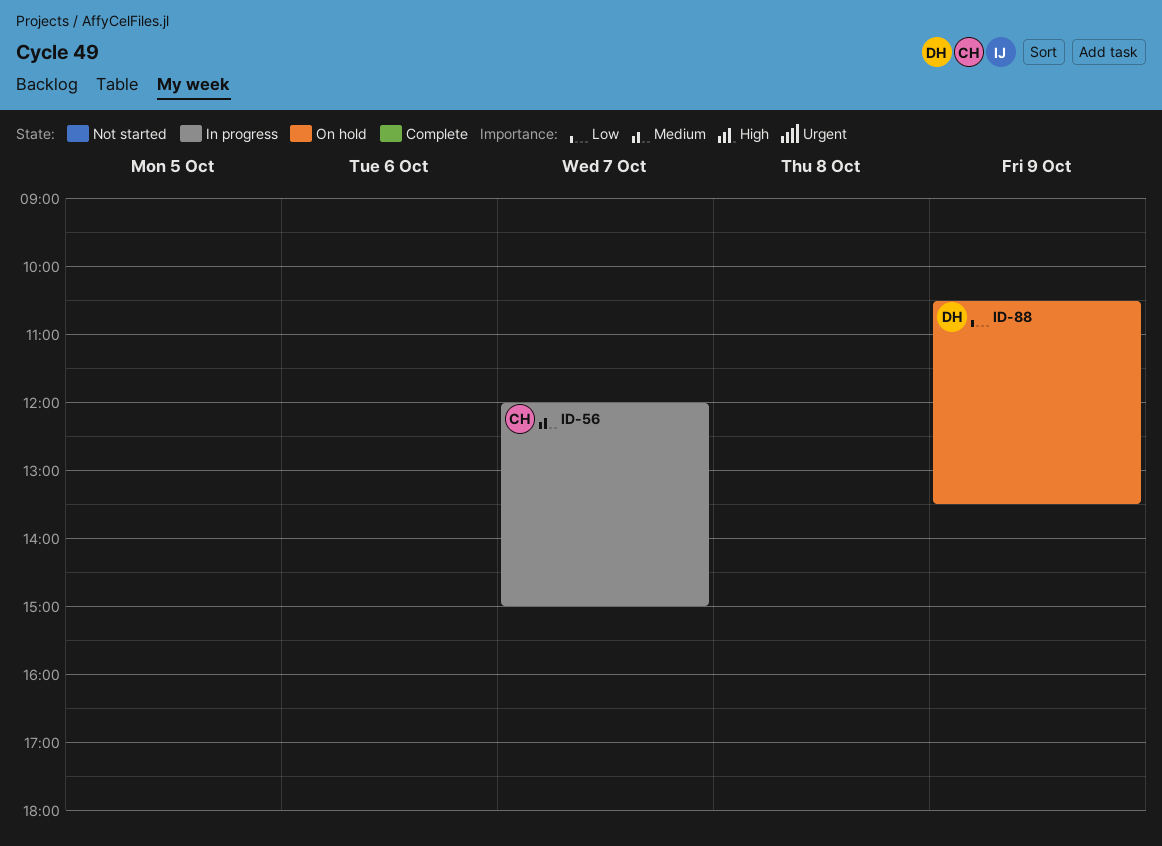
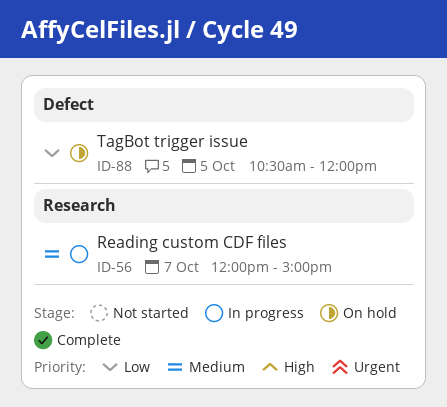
ID-88, day: Oct 9 -> Oct 5
ID-88, ends: 13:30 -> 12:00

